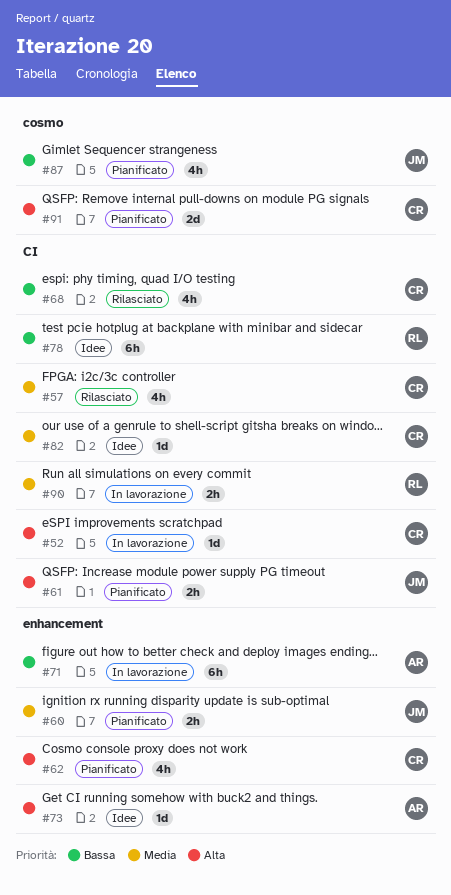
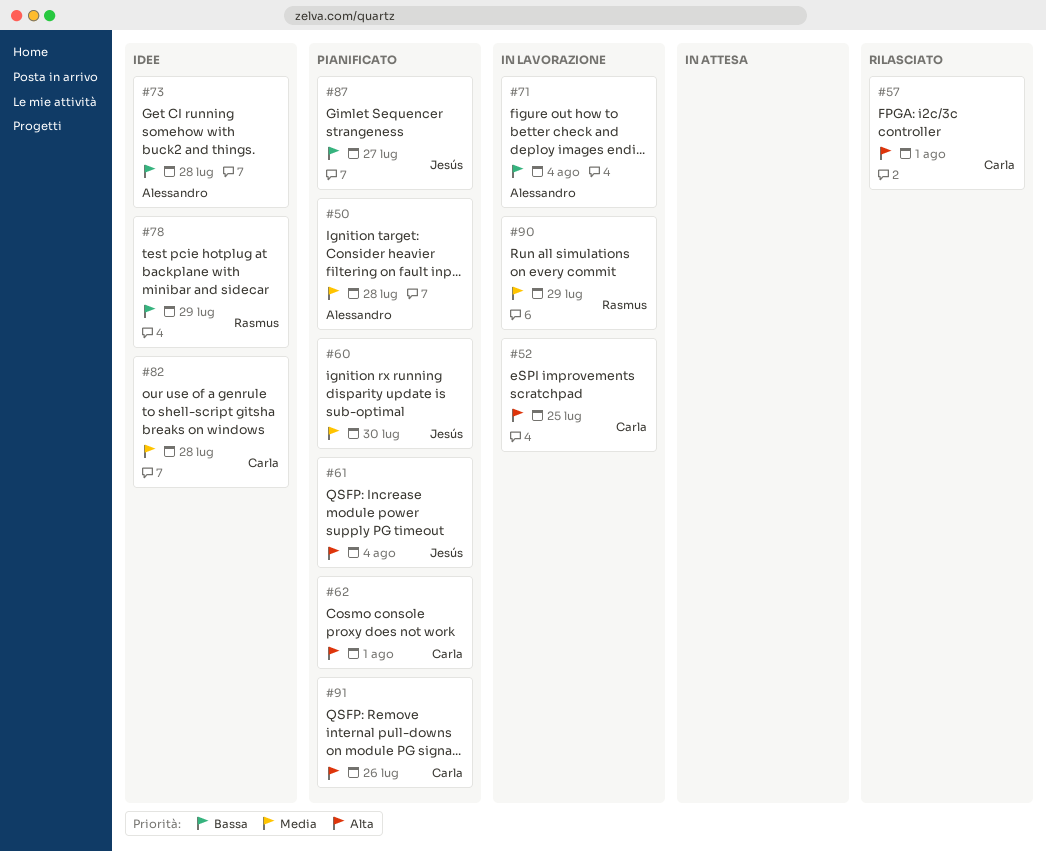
#50: none -> present
#57, priority: Media -> Alta
#68: present -> none
#73, priority: Alta -> Bassa

